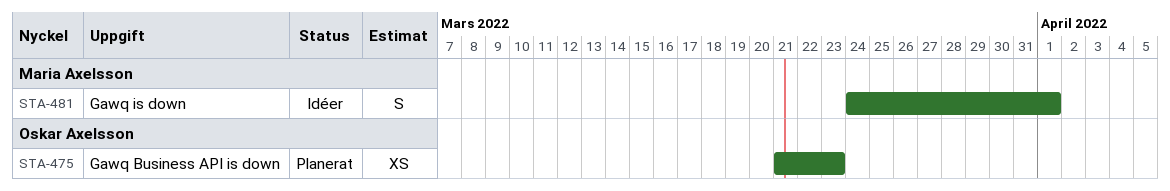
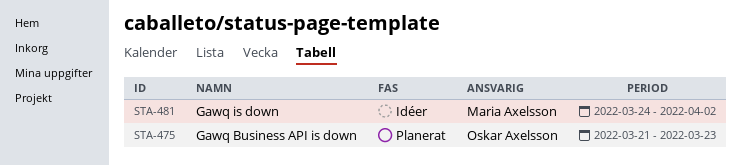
STA-481, due: Apr 1 -> Apr 2

